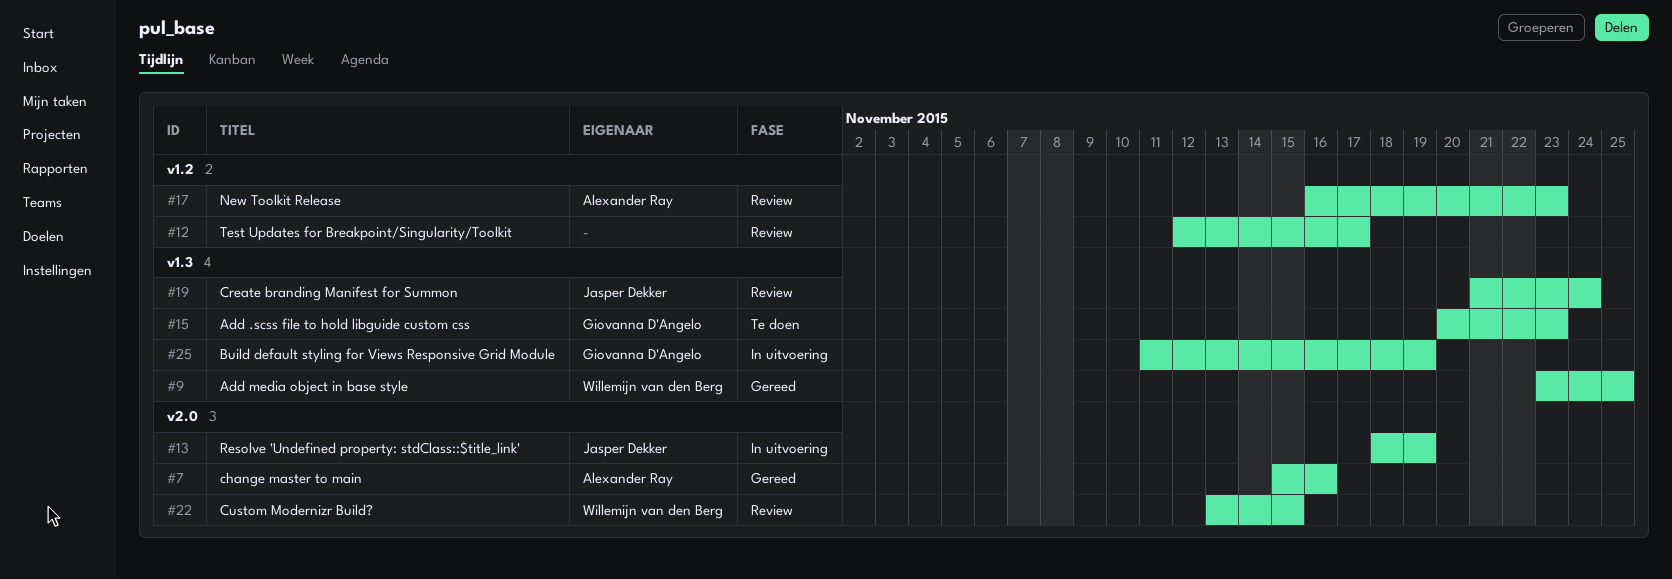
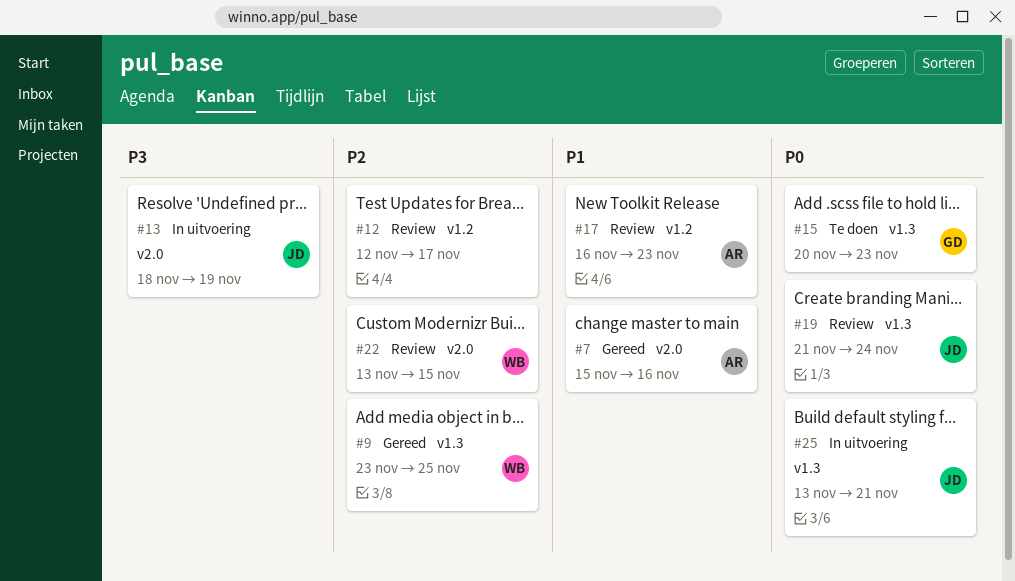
#25, owner: Giovanna D'Angelo -> Jasper Dekker
#25, start: Nov 11 -> Nov 13
#25, due: Nov 19 -> Nov 21

